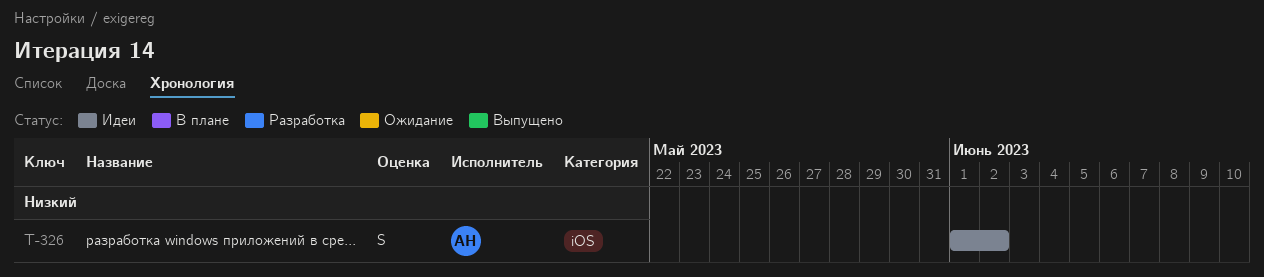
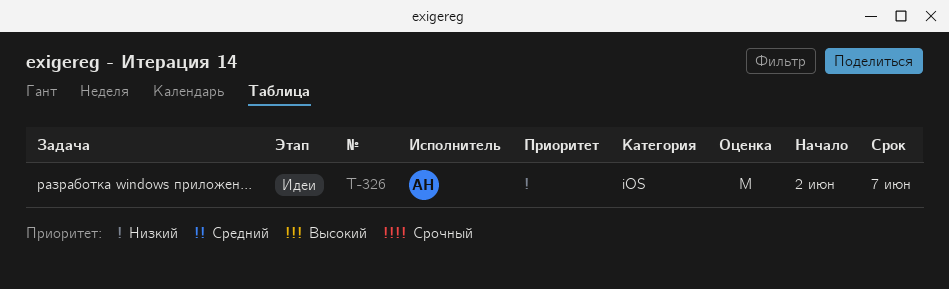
T-326, estimate: S -> M
T-326, start: Jun 1 -> Jun 2
T-326, due: Jun 2 -> Jun 7

